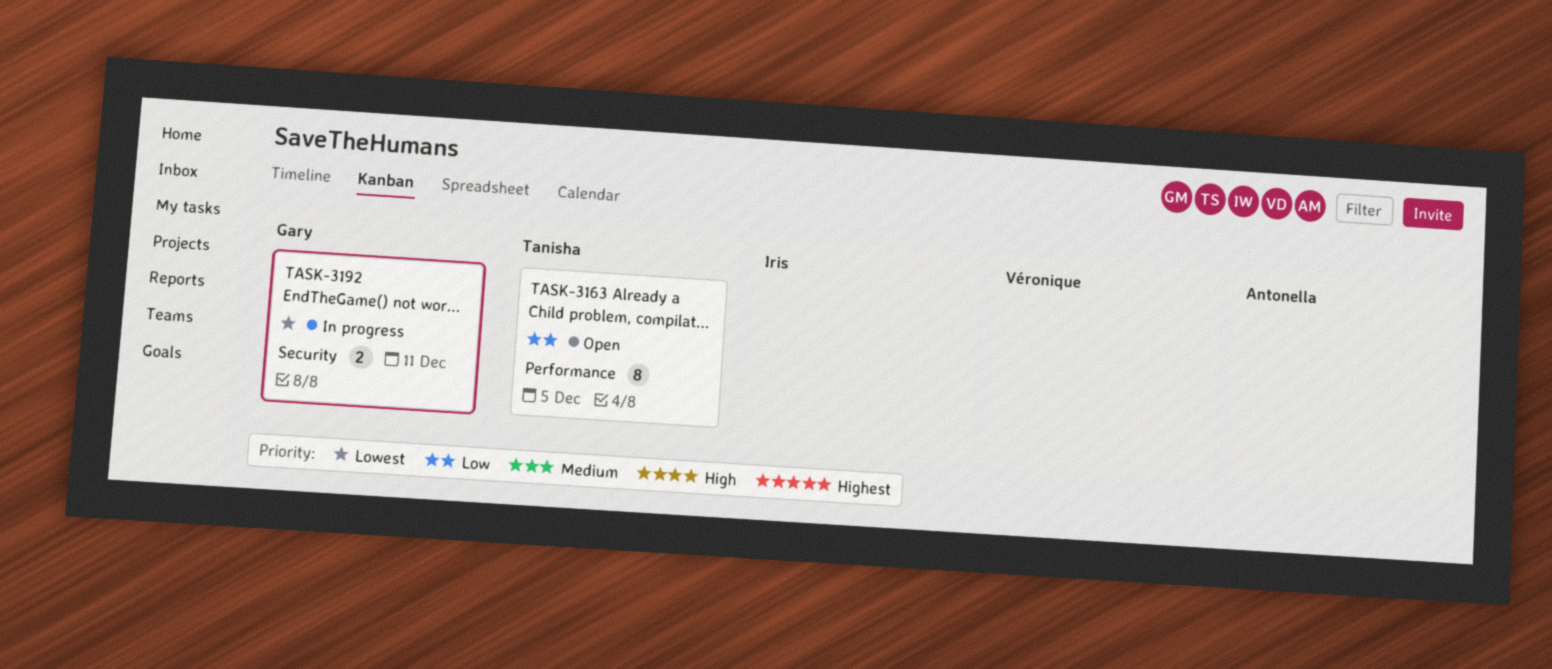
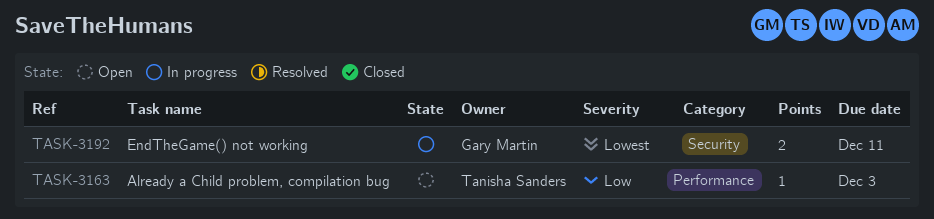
TASK-3163, estimate: 8 -> 1
TASK-3163, due: Dec 5 -> Dec 3

